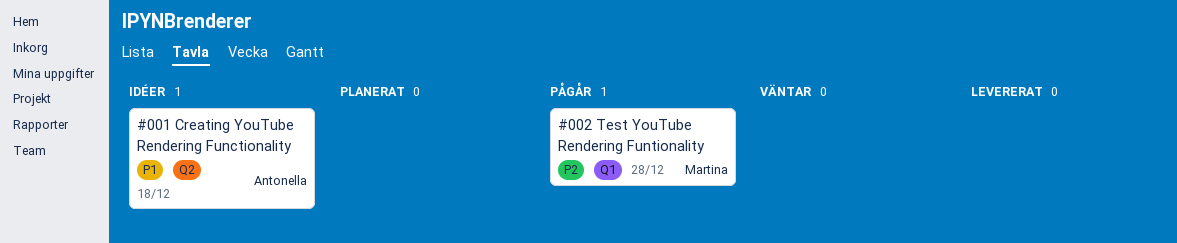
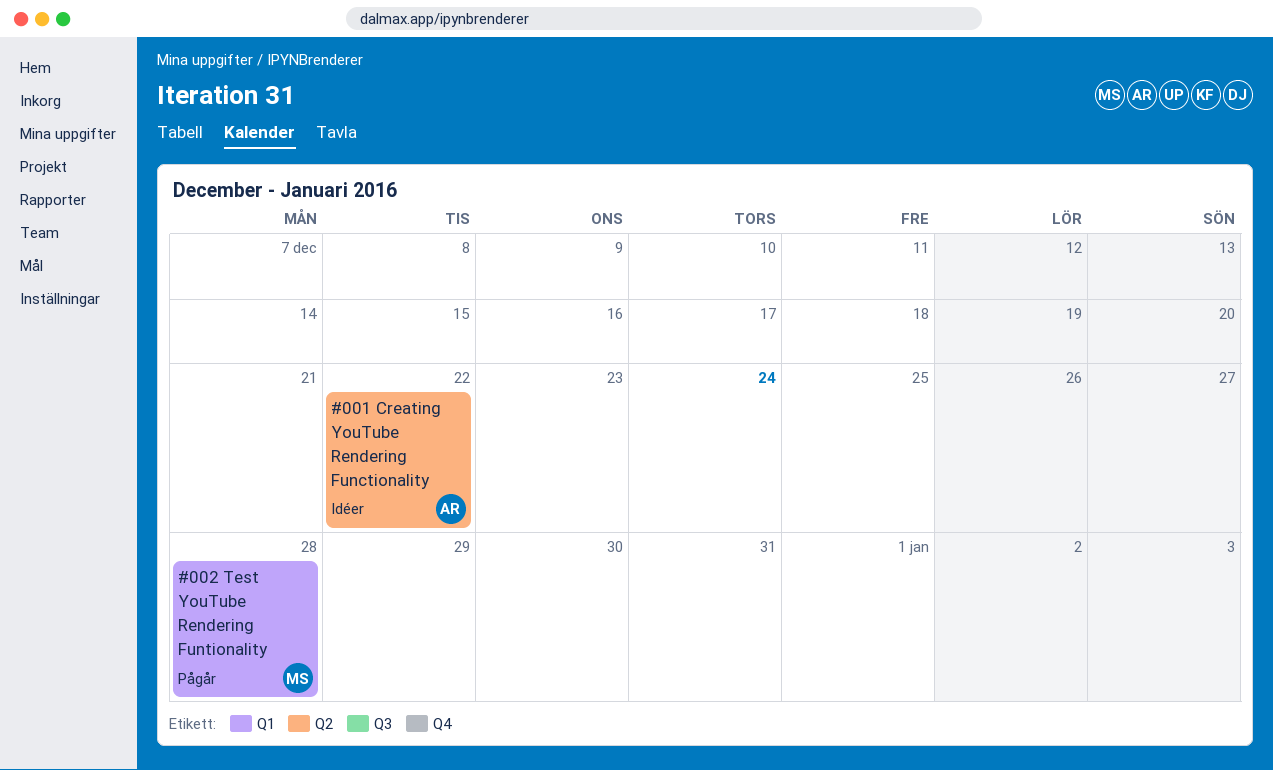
#001 Creating YouTube Rendering Functionality, due: Dec 18 -> Dec 22

